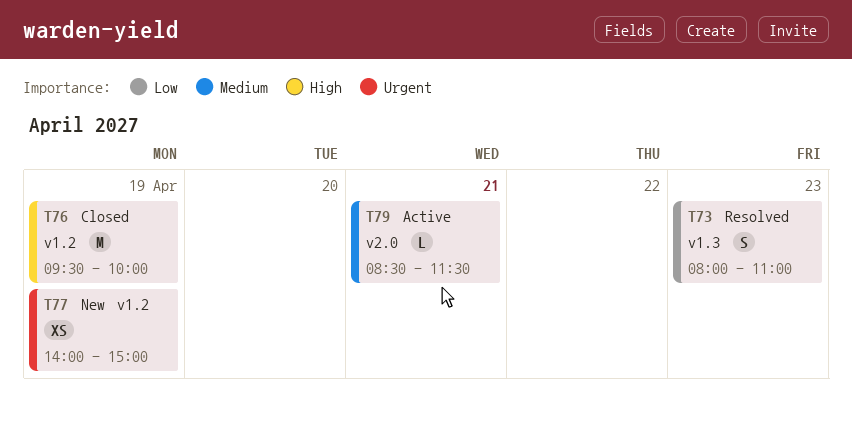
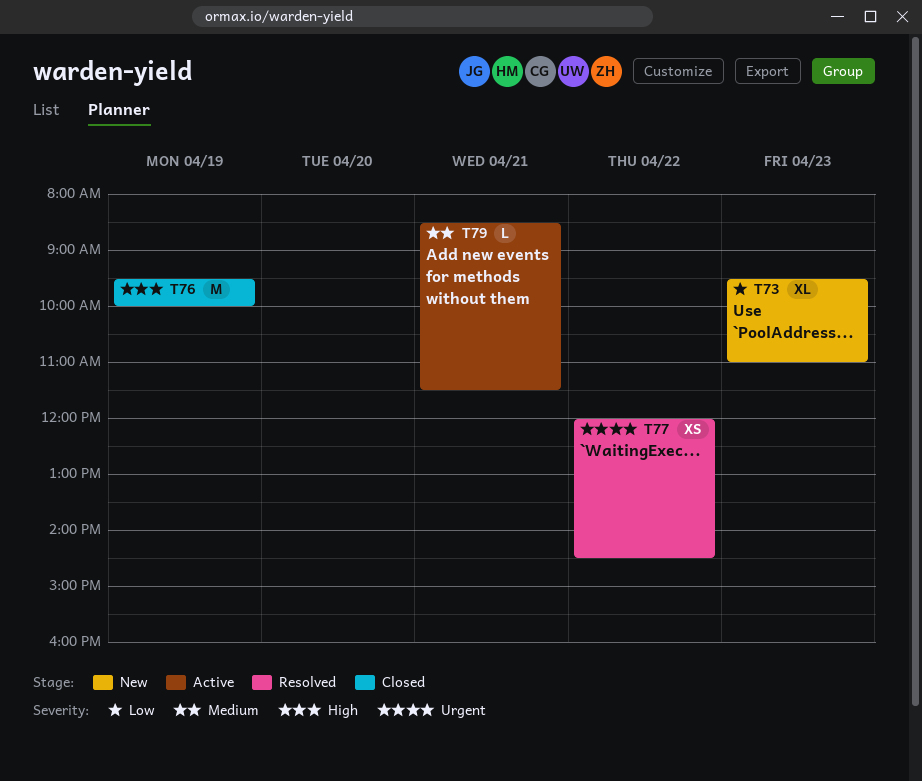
T73, status: Resolved -> New
T73, estimate: S -> XL
T73, begins: 08:00 -> 09:30
T77, status: New -> Resolved
T77, day: Apr 19 -> Apr 22
T77, begins: 14:00 -> 12:00
T77, ends: 15:00 -> 14:30

